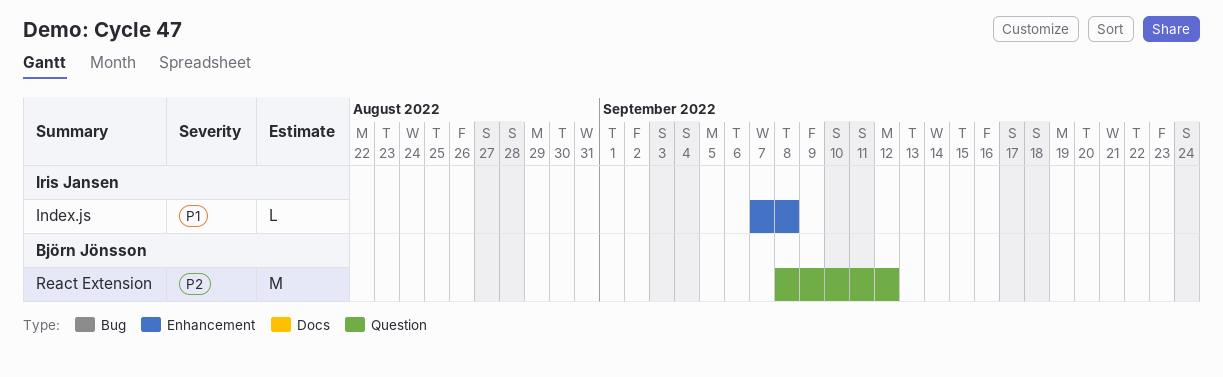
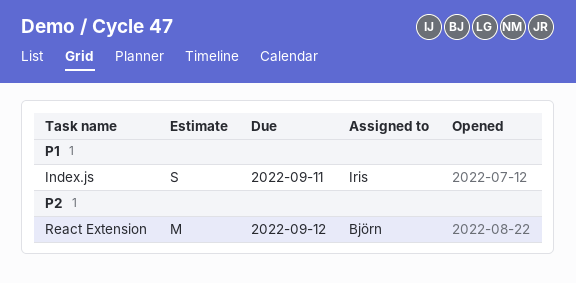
Index.js, estimate: L -> S
Index.js, due: Sep 8 -> Sep 11

